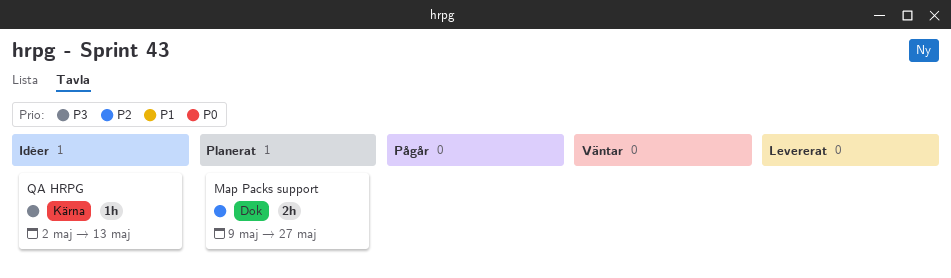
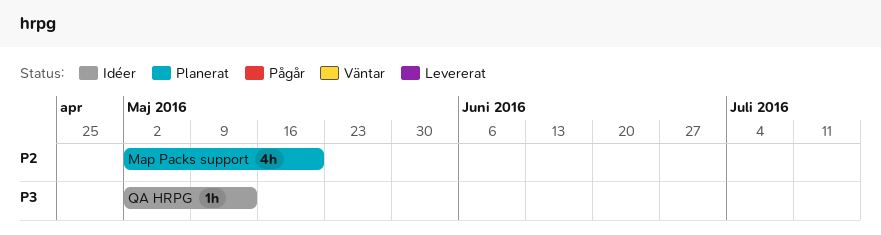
Map Packs support, estimate: 2h -> 4h
Map Packs support, start: May 9 -> May 2
Map Packs support, due: May 27 -> May 20

